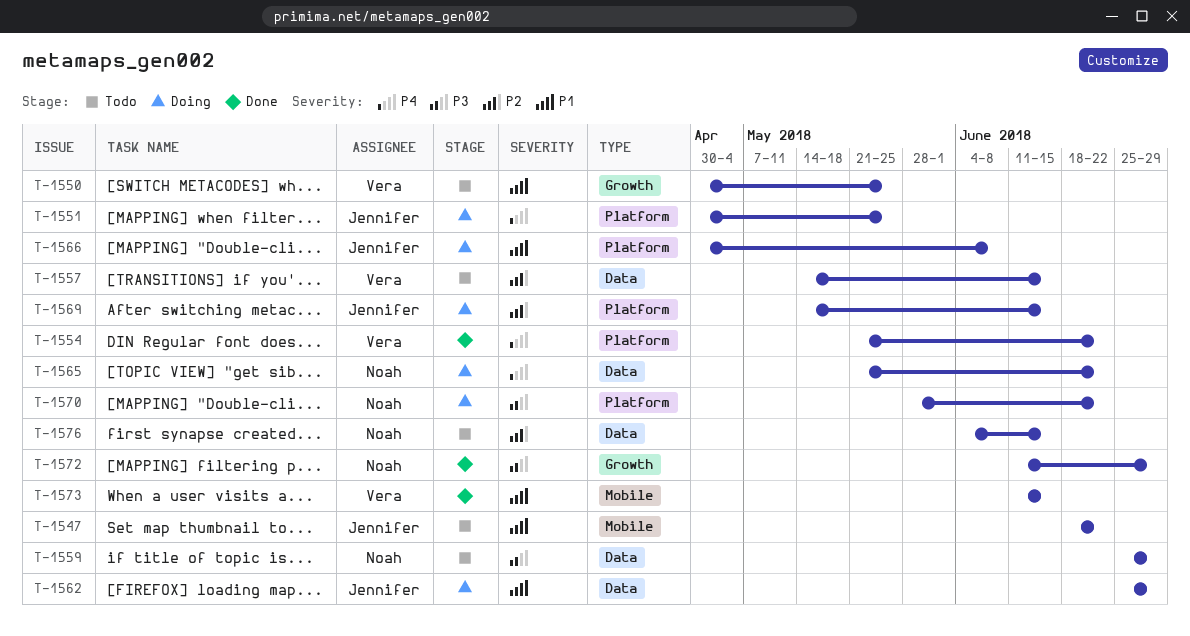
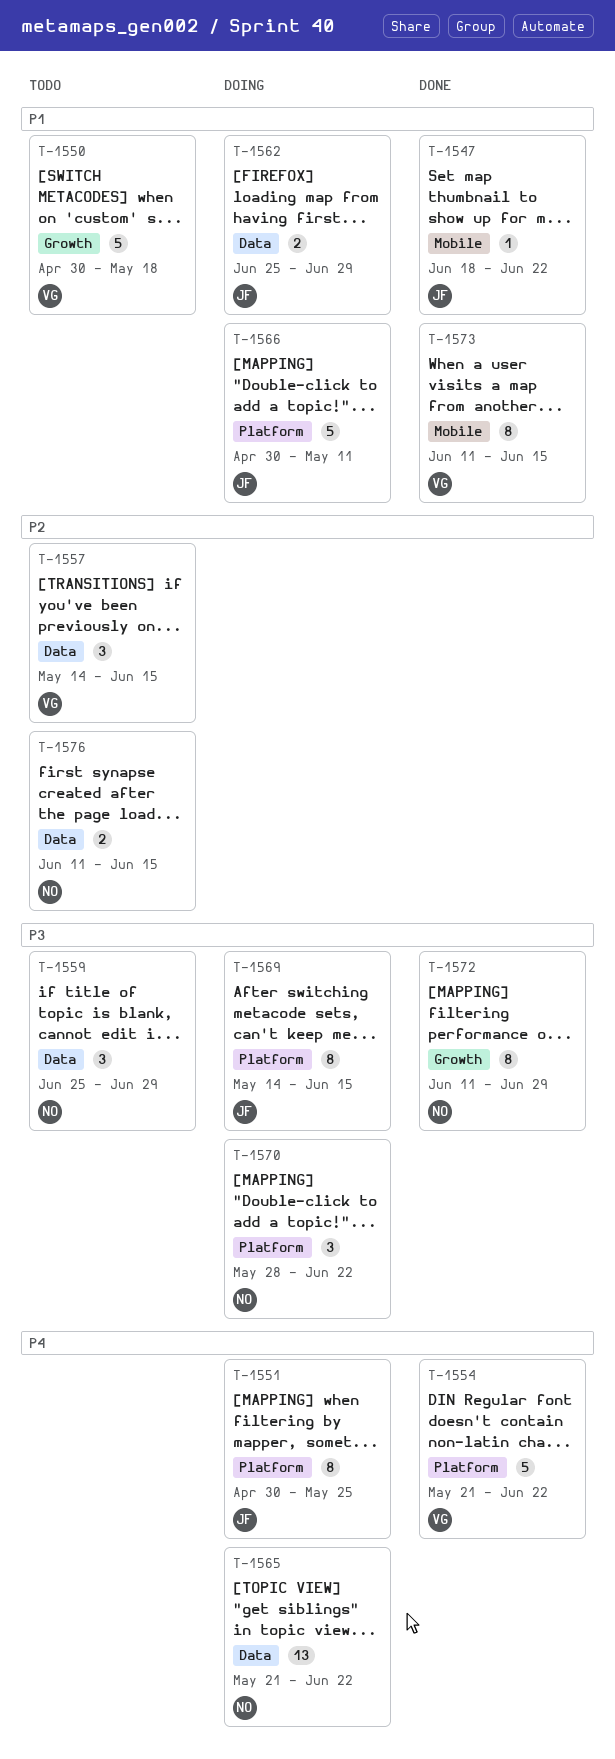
T-1547, status: Todo -> Done
T-1550, due: May 25 -> May 18
T-1566, due: Jun 8 -> May 11
T-1569, priority: P2 -> P3
T-1576, start: Jun 4 -> Jun 11

